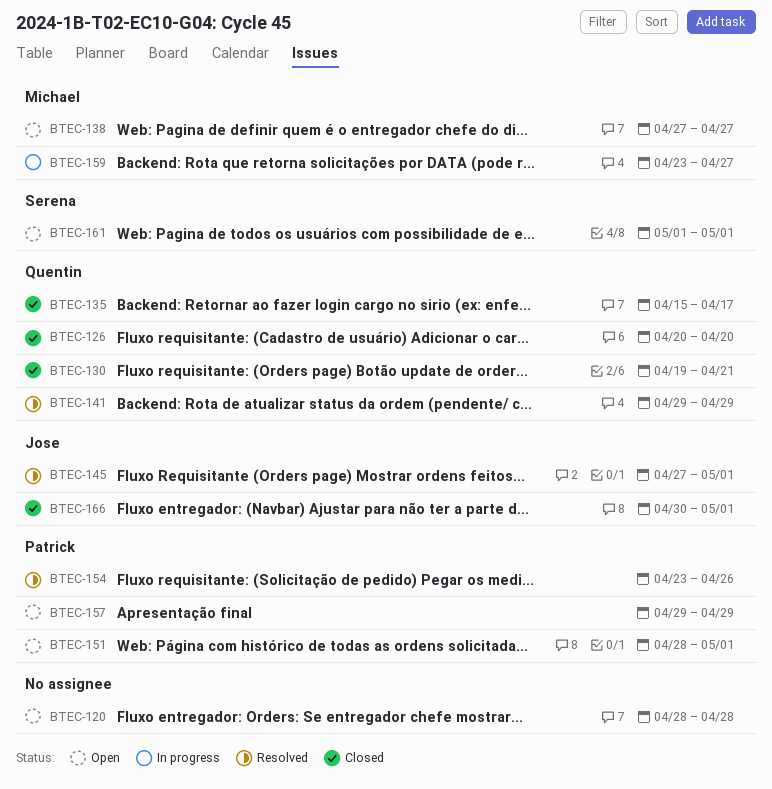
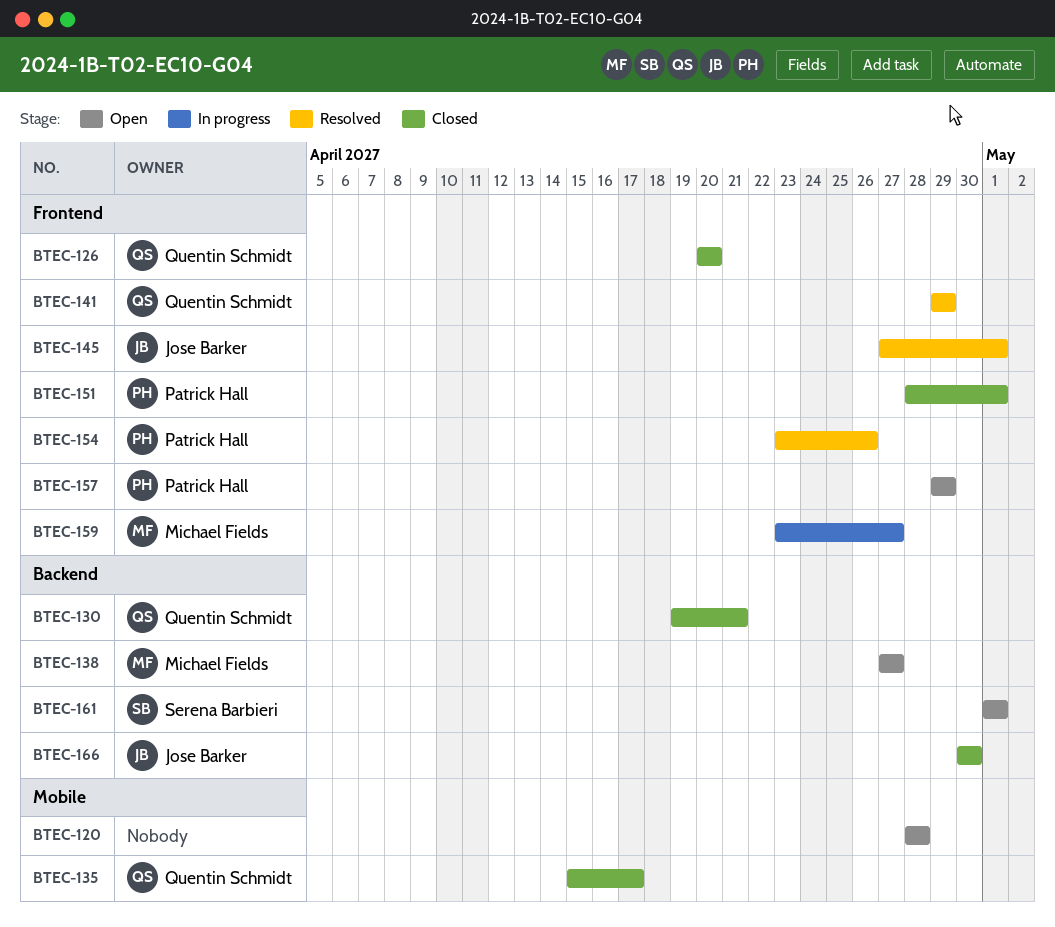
BTEC-151, status: Open -> Closed
BTEC-166, due: May 1 -> Apr 30

